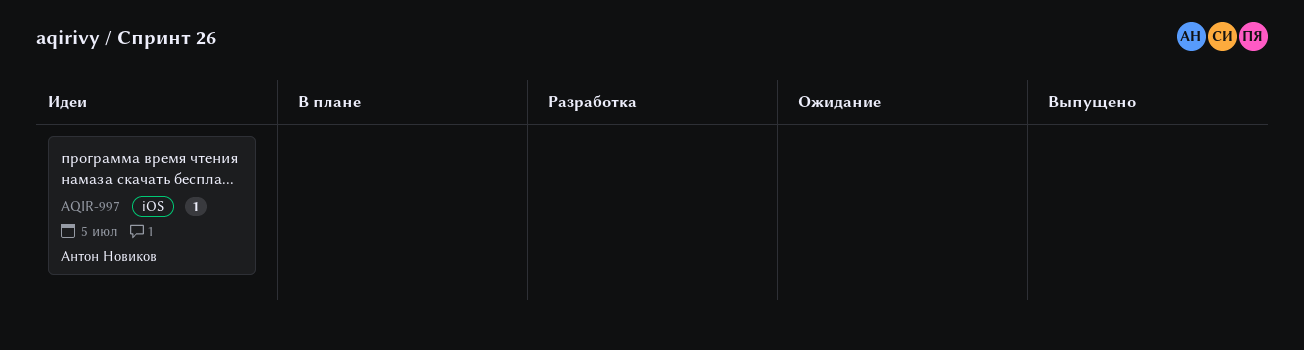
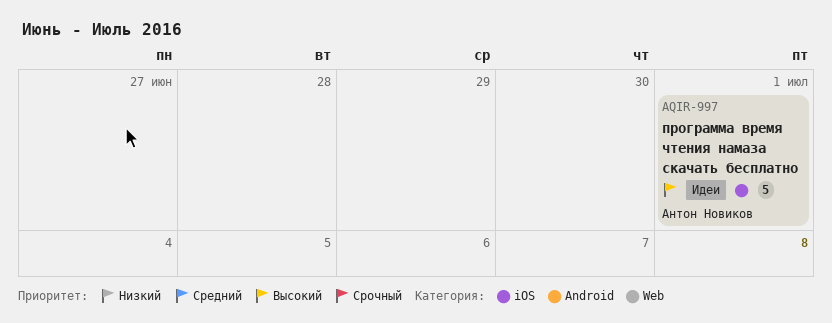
AQIR-997, estimate: 1 -> 5
AQIR-997, due: Jul 5 -> Jul 1

